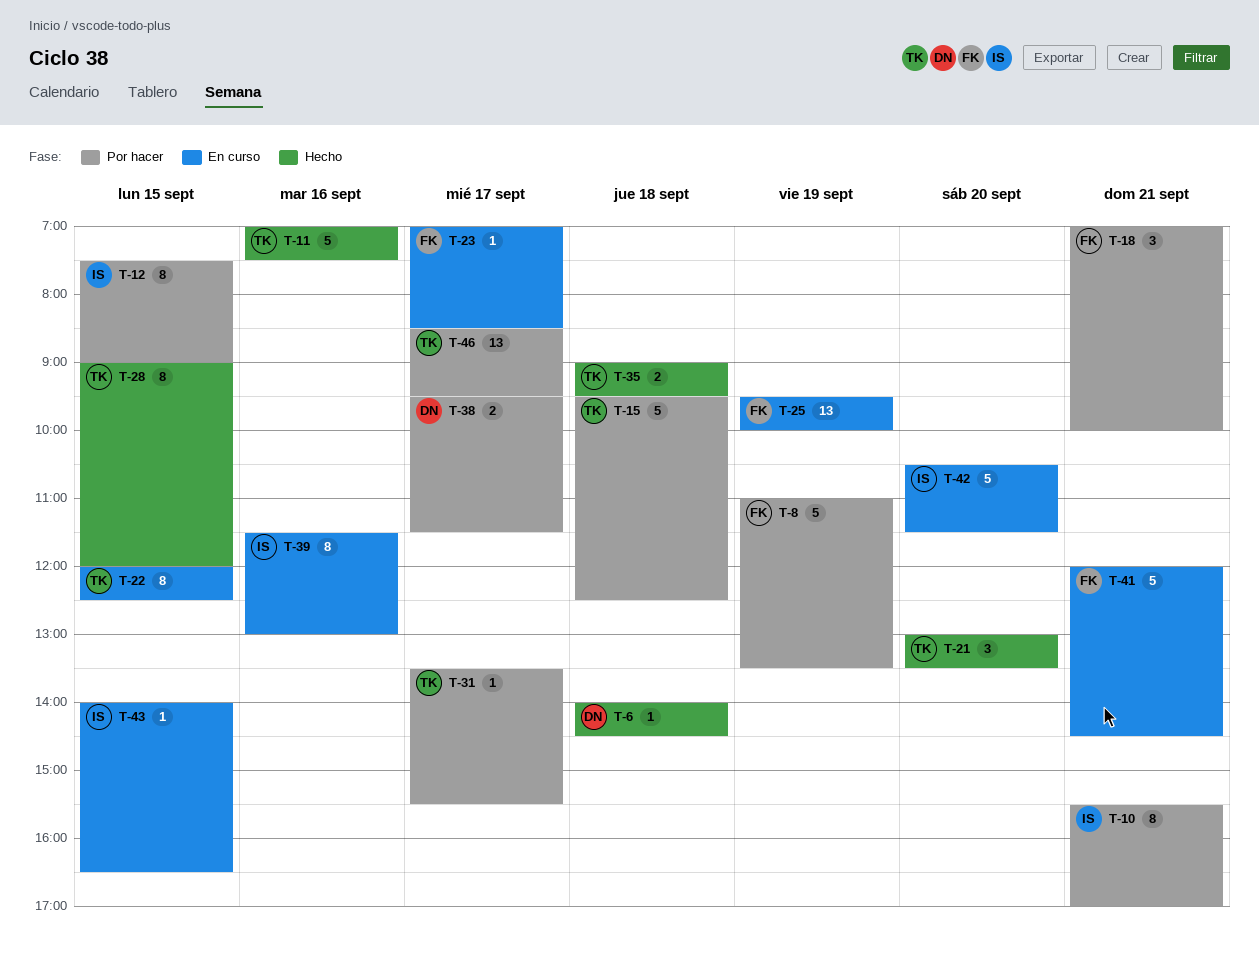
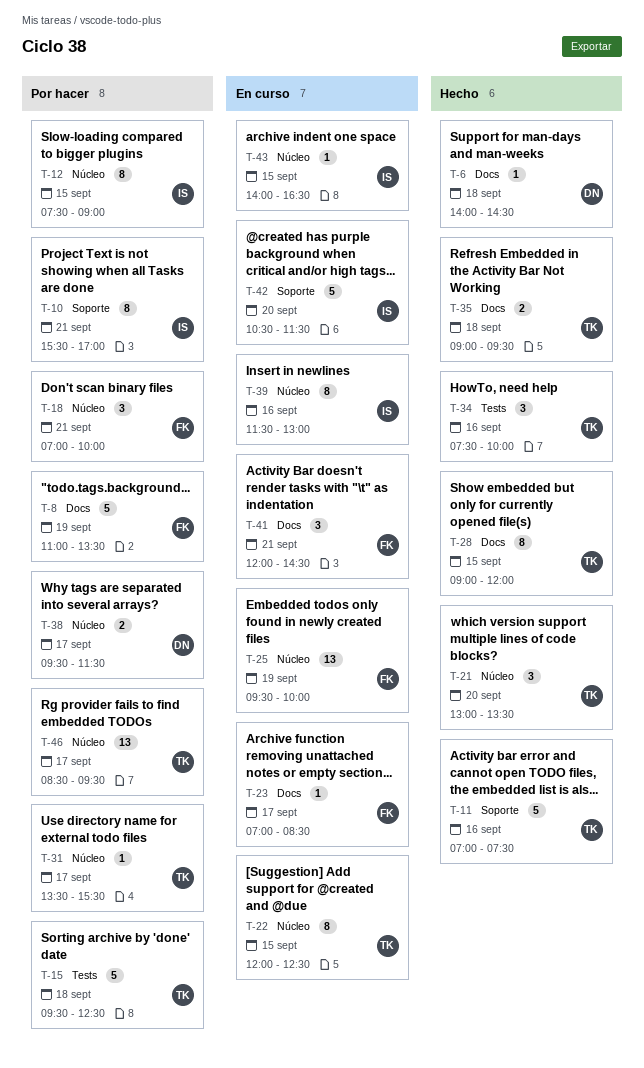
T-34: none -> present
T-41, estimate: 5 -> 3

